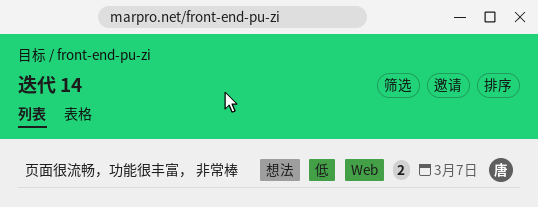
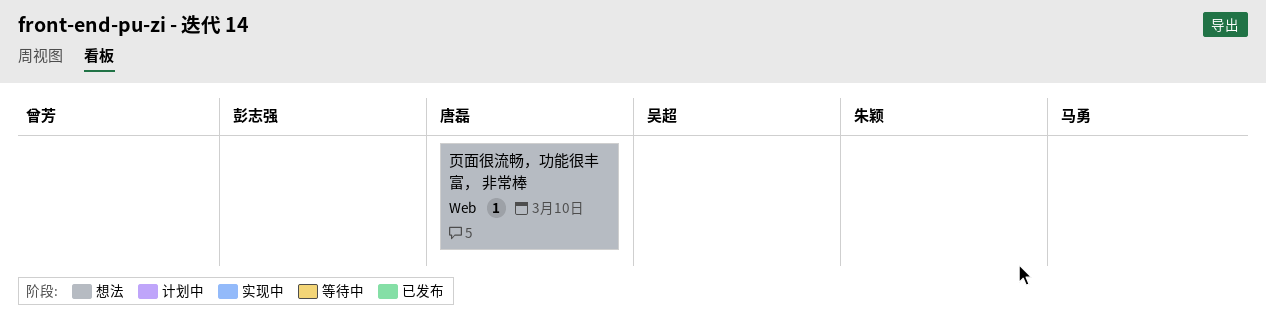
页面很流畅，功能很丰富， 非常棒, estimate: 2 -> 1
页面很流畅，功能很丰富， 非常棒, due: Mar 7 -> Mar 10

